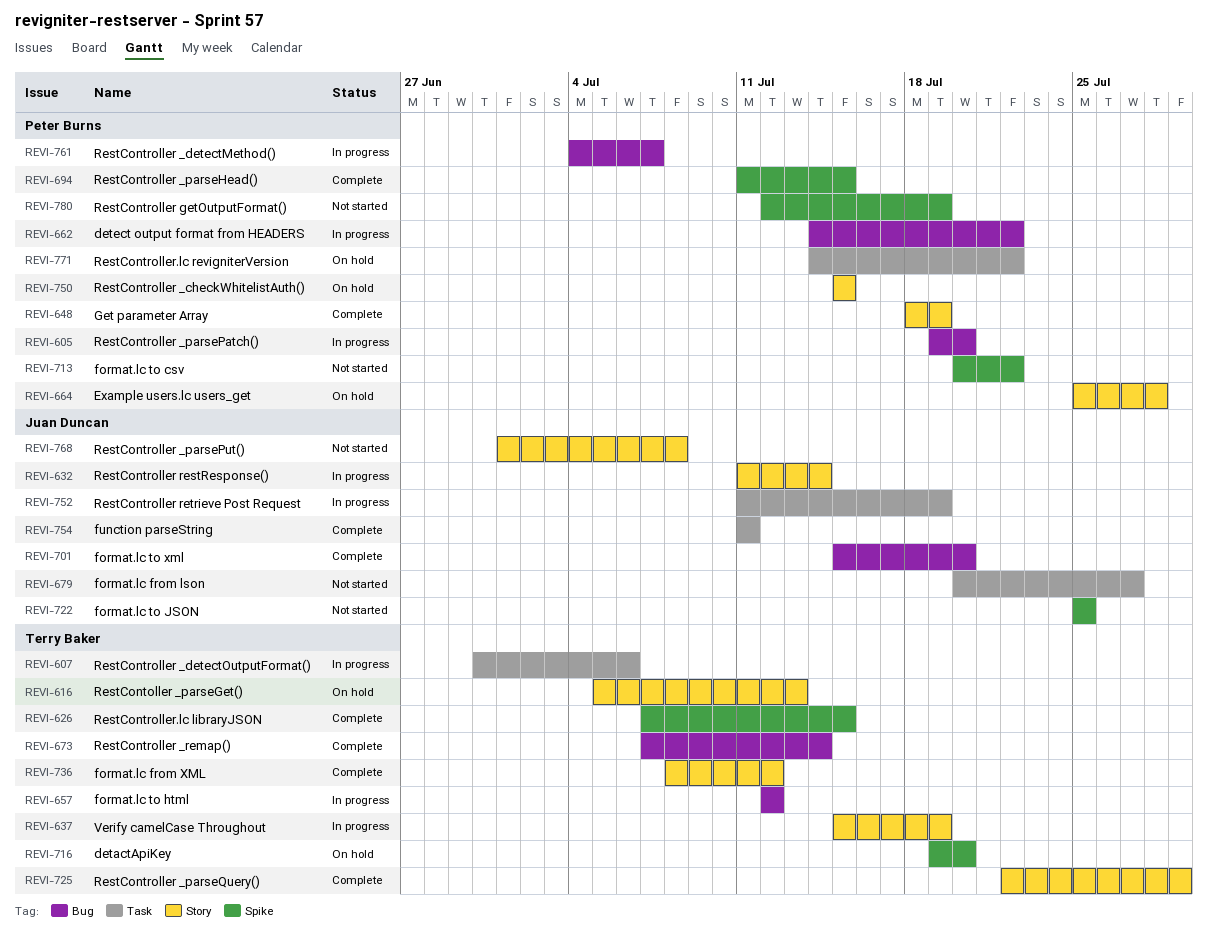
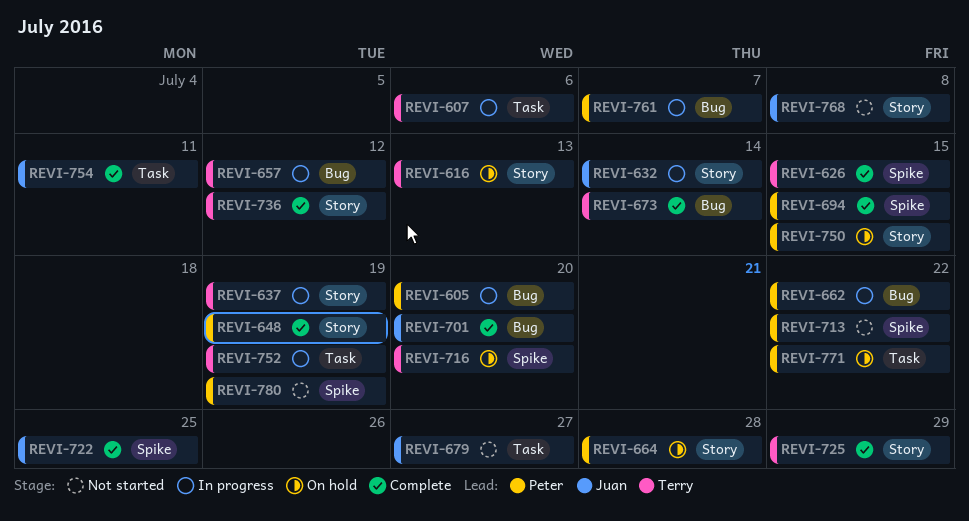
REVI-722, status: Not started -> Complete
REVI-752, owner: Juan Duncan -> Terry Baker

